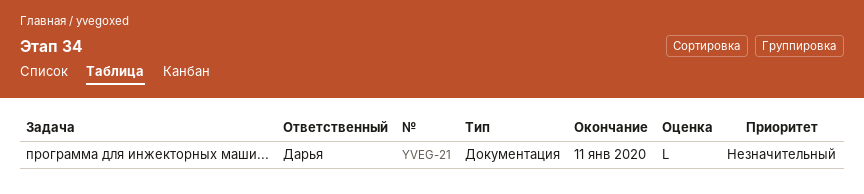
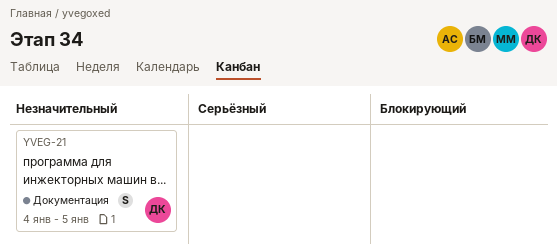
YVEG-21, estimate: L -> S
YVEG-21, due: Jan 11 -> Jan 5

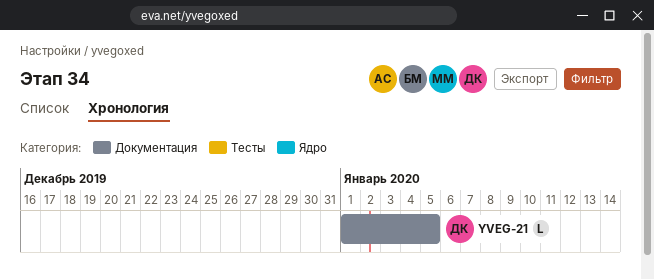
YVEG-21, estimate: S -> L
YVEG-21, start: Jan 4 -> Jan 1

